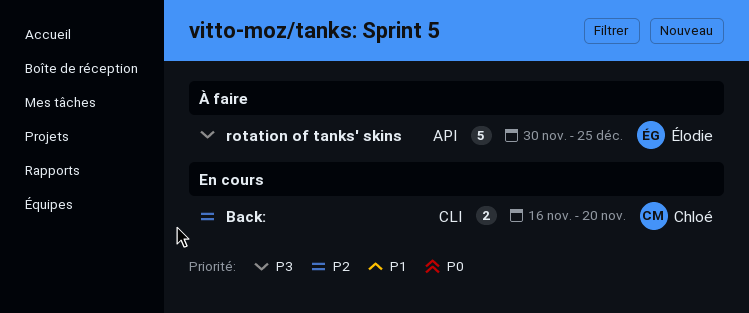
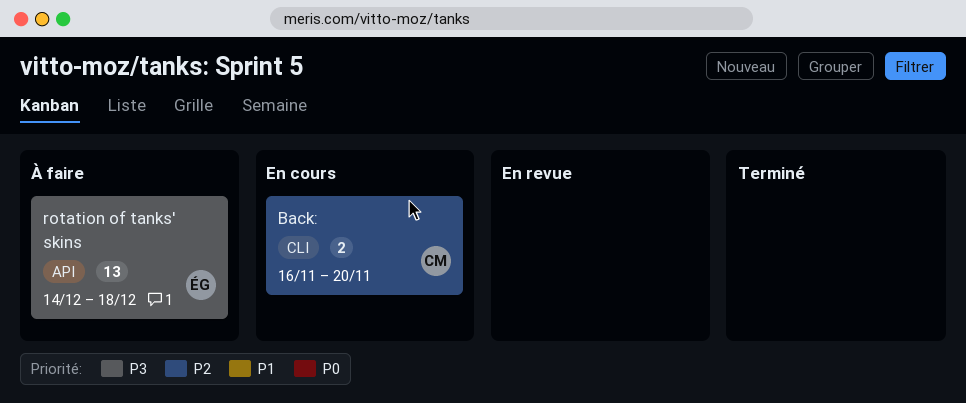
rotation of tanks' skins, estimate: 5 -> 13
rotation of tanks' skins, start: Nov 30 -> Dec 14
rotation of tanks' skins, due: Dec 25 -> Dec 18

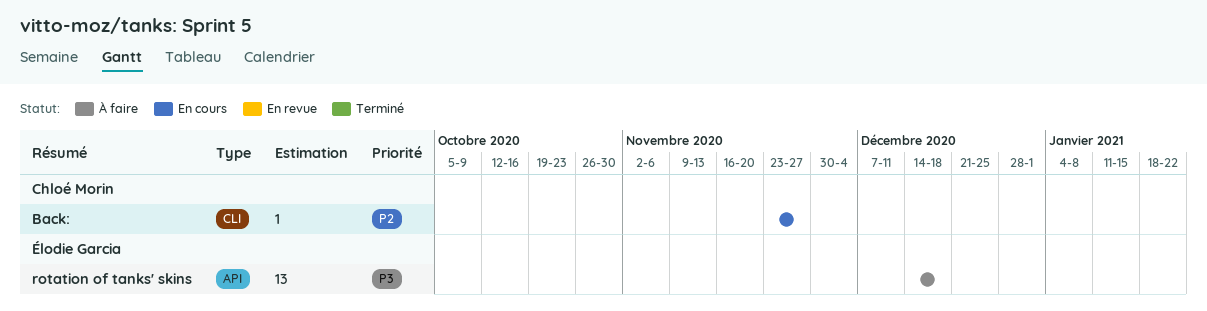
Back:, estimate: 2 -> 1
Back:, start: Nov 16 -> Nov 23
Back:, due: Nov 20 -> Nov 27

